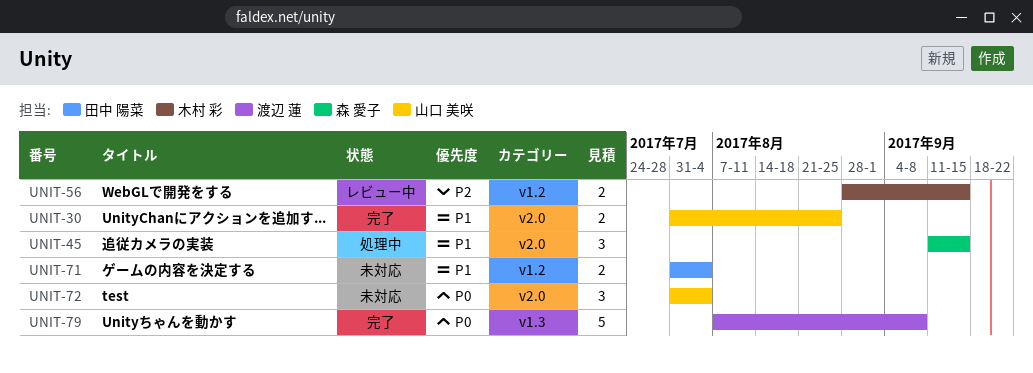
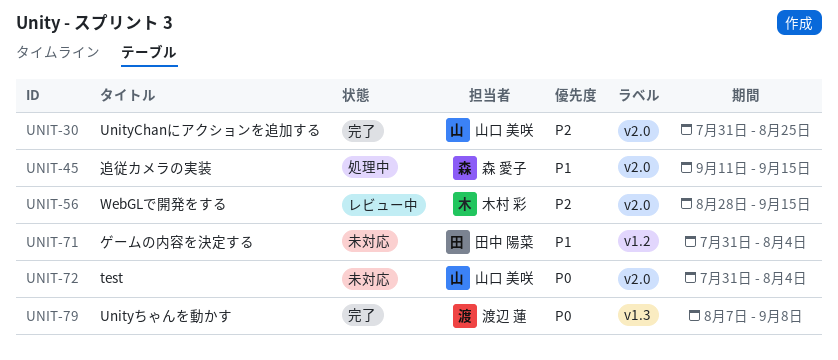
UNIT-30, priority: P1 -> P2
UNIT-56, label: v1.2 -> v2.0

